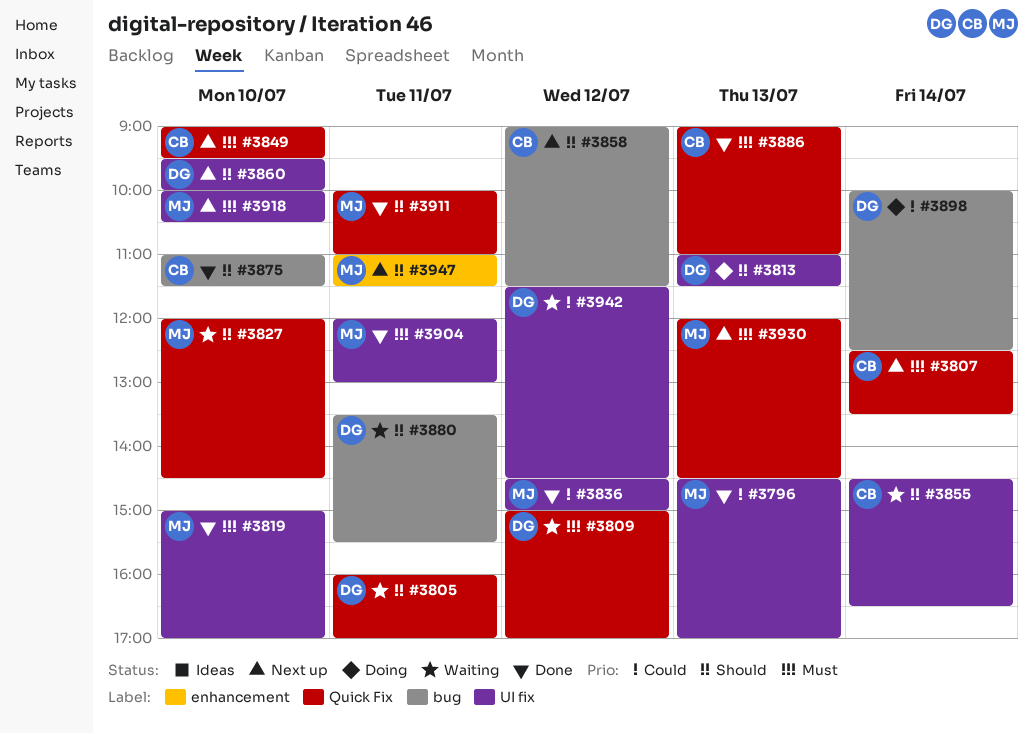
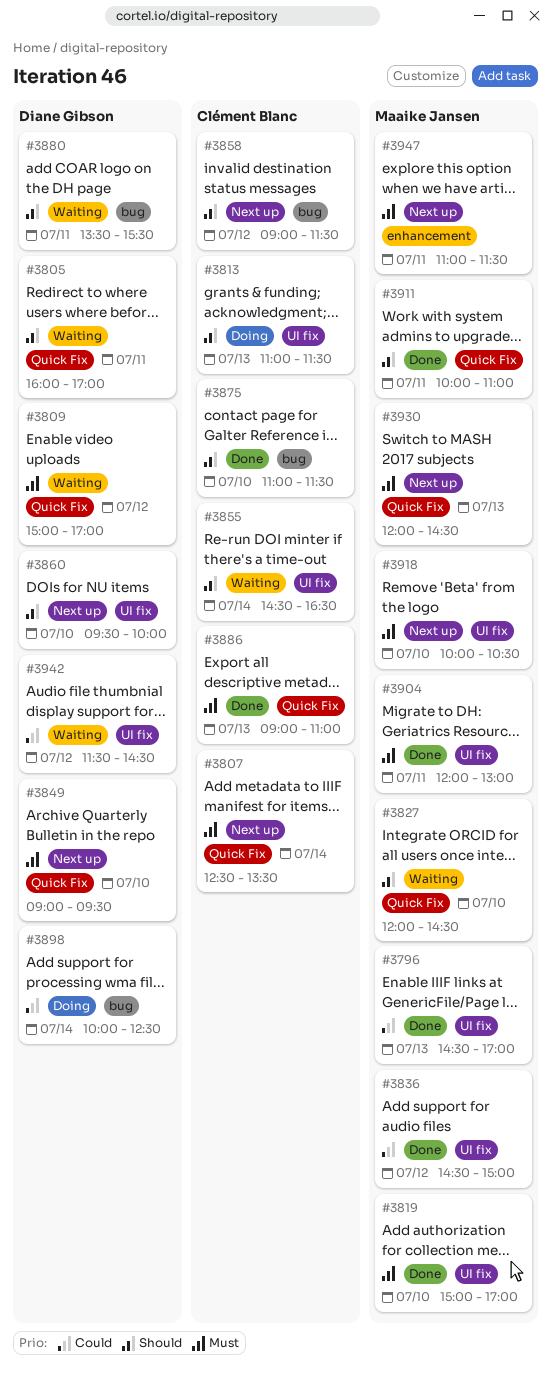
#3813, owner: Diane Gibson -> Clément Blanc
#3849, owner: Clément Blanc -> Diane Gibson
#3947, priority: Should -> Must

